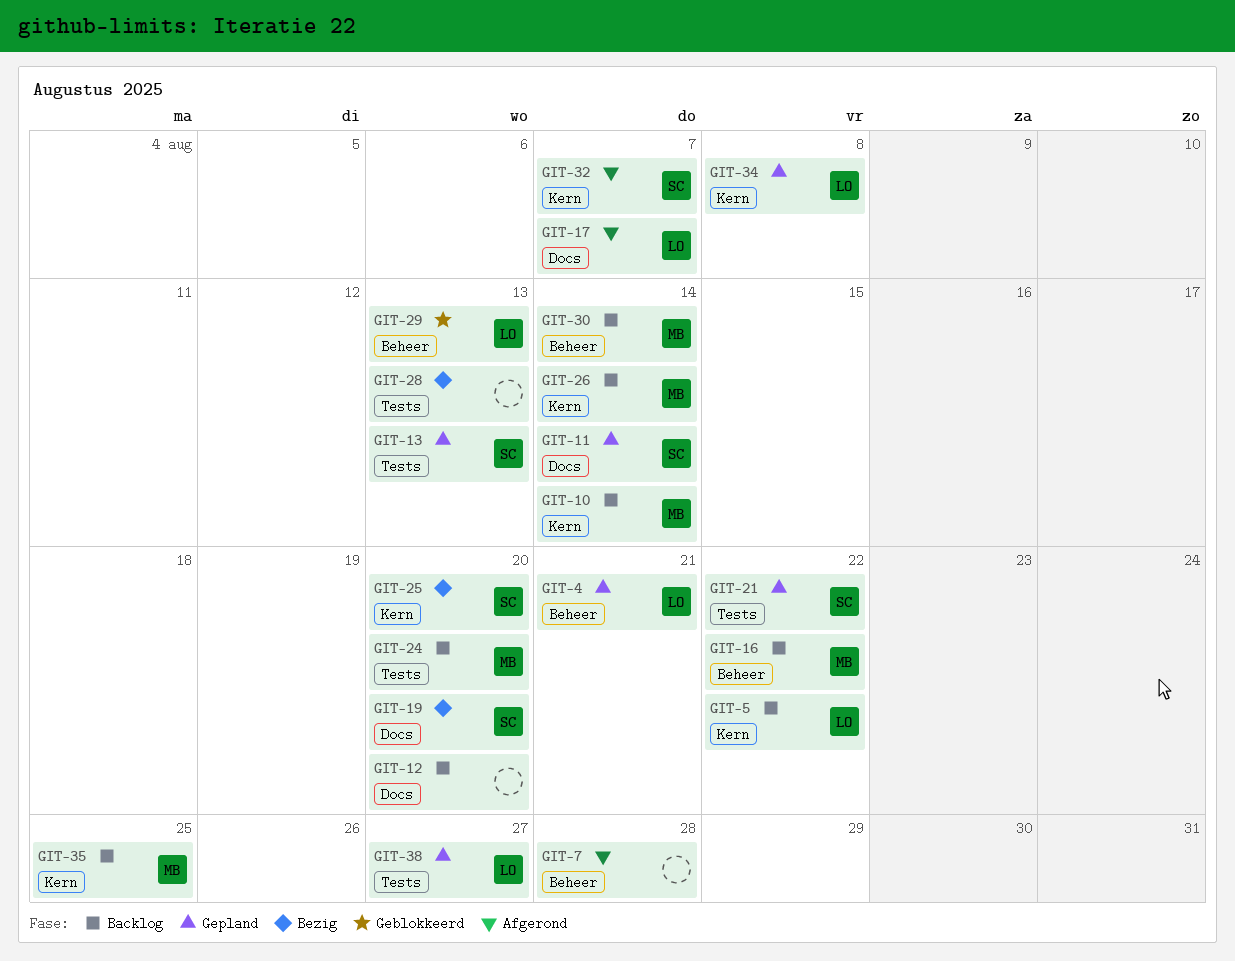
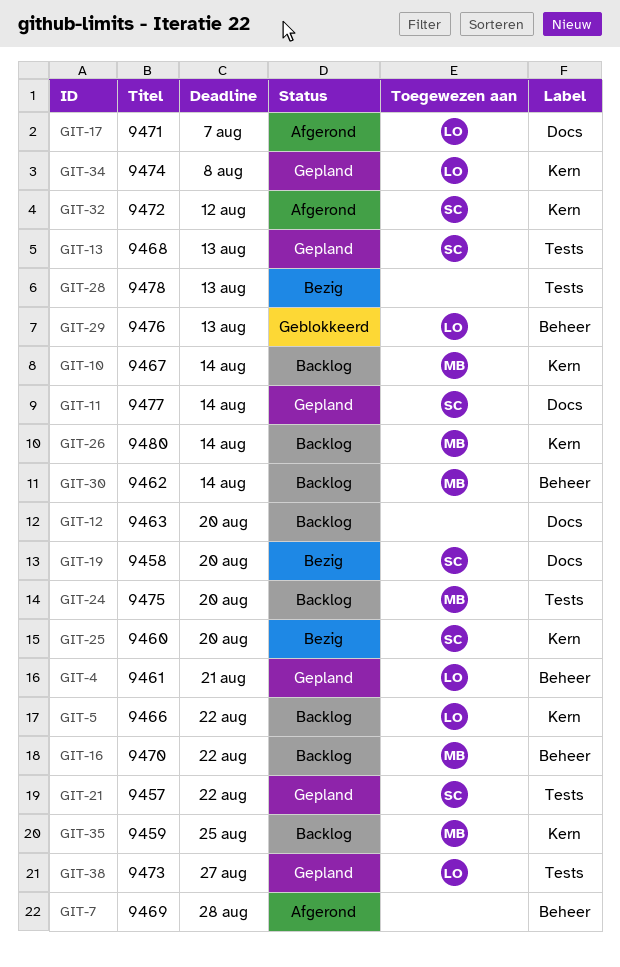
GIT-32, due: Aug 7 -> Aug 12

